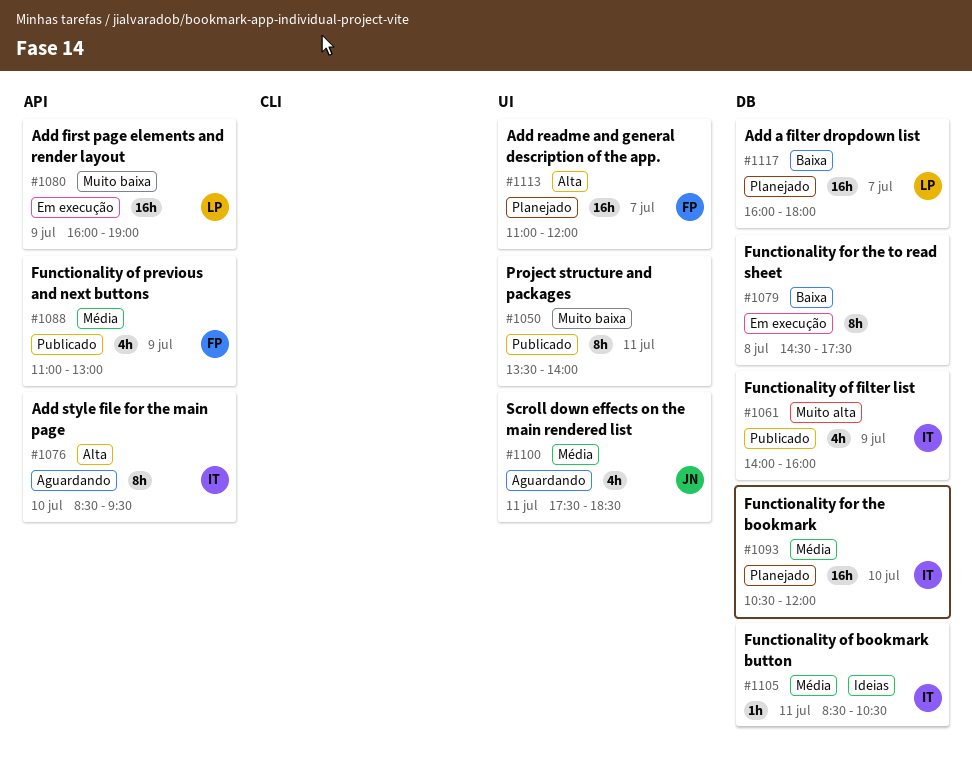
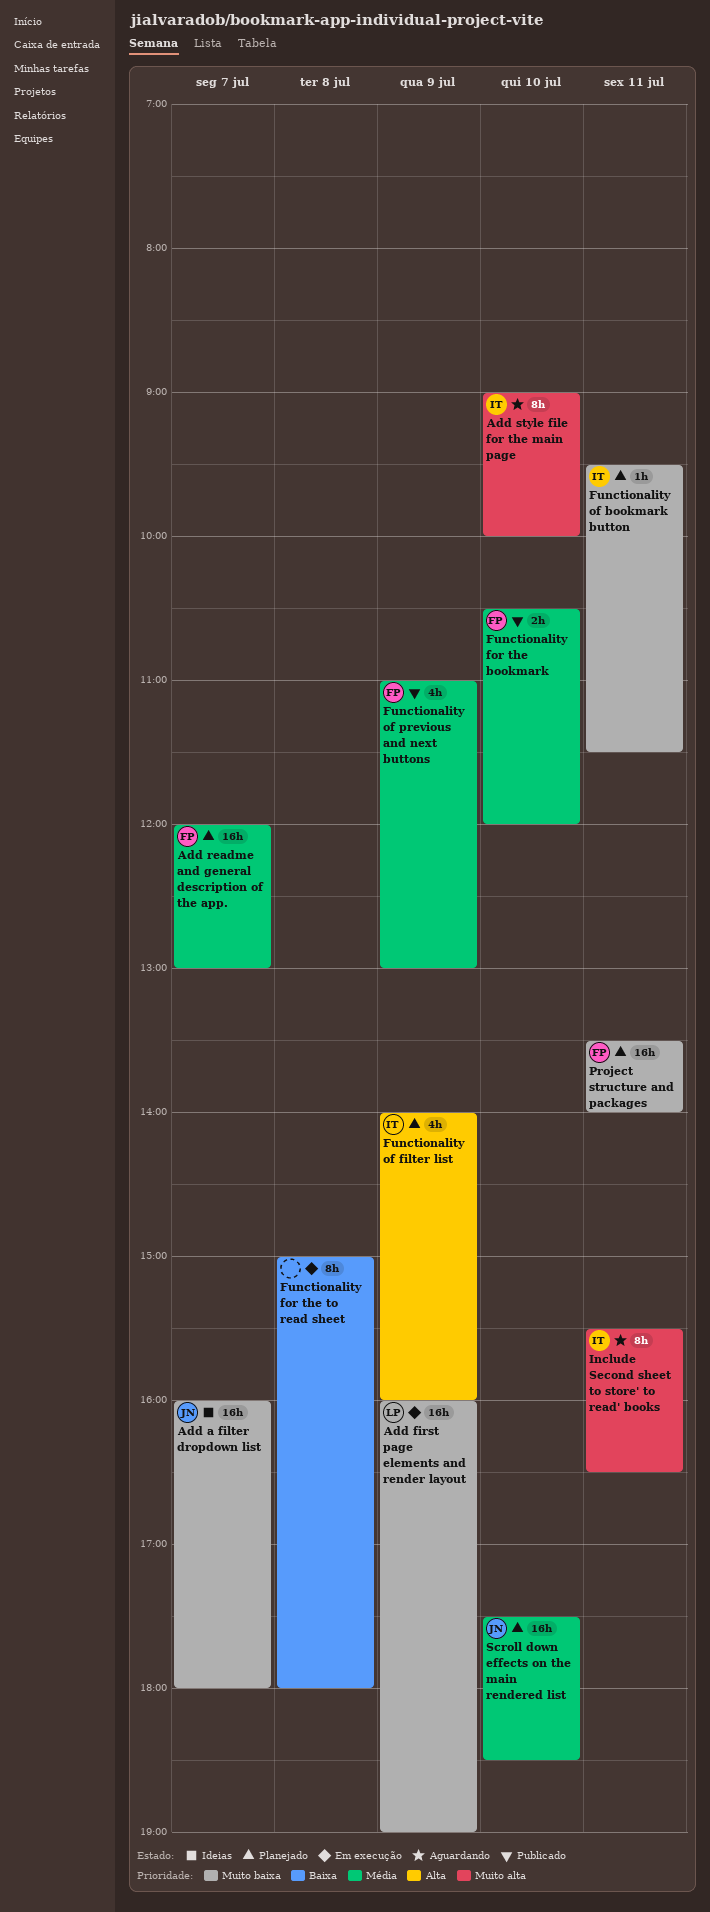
Add a filter dropdown list, status: Planejado -> Ideias
Add a filter dropdown list, owner: LP -> JN
Add a filter dropdown list, priority: Baixa -> Muito baixa
Add readme and general description of the app., priority: Alta -> Média
Add readme and general description of the app., begins: 11:00 -> 12:00
Add readme and general description of the app., ends: 12:00 -> 13:00
Add style file for the main page, priority: Alta -> Muito alta
Add style file for the main page, begins: 08:30 -> 09:00
Add style file for the main page, ends: 09:30 -> 10:00
Functionality for the bookmark, status: Planejado -> Publicado
Functionality for the bookmark, owner: IT -> FP
Functionality for the bookmark, estimate: 16h -> 2h
Functionality for the to read sheet, begins: 14:30 -> 15:00
Functionality for the to read sheet, ends: 17:30 -> 18:00
Functionality of bookmark button, status: Ideias -> Planejado
Functionality of bookmark button, priority: Média -> Muito baixa
Functionality of bookmark button, begins: 08:30 -> 09:30
Functionality of bookmark button, ends: 10:30 -> 11:30
Functionality of filter list, status: Publicado -> Planejado
Functionality of filter list, priority: Muito alta -> Alta
Include Second sheet to store' to read' books: none -> present
Project structure and packages, status: Publicado -> Planejado
Project structure and packages, owner: none -> FP
Project structure and packages, estimate: 8h -> 16h
Scroll down effects on the main rendered list, status: Aguardando -> Planejado
Scroll down effects on the main rendered list, estimate: 4h -> 16h
Scroll down effects on the main rendered list, day: Jul 11 -> Jul 10

